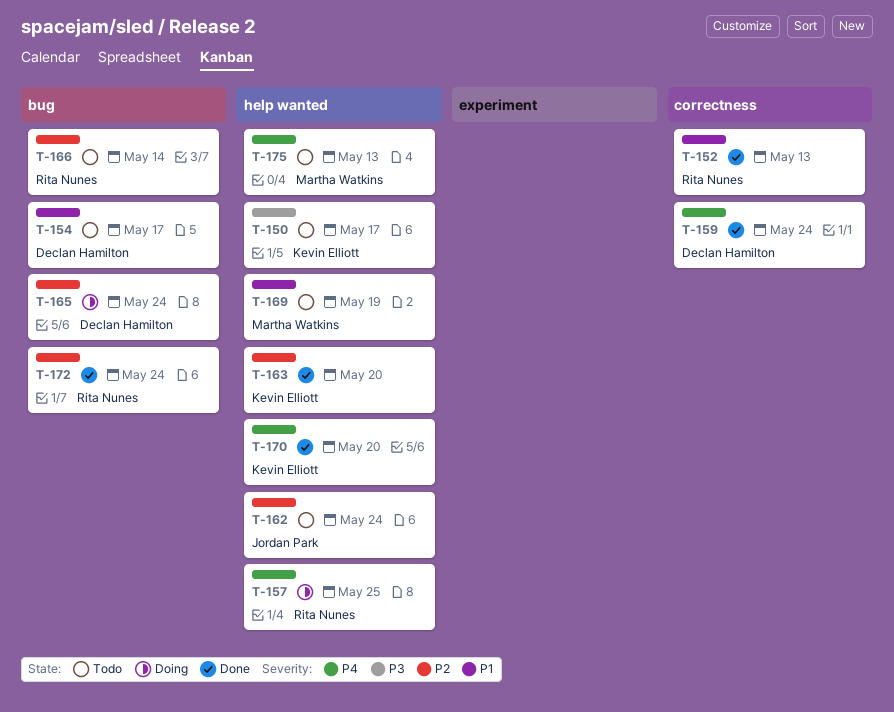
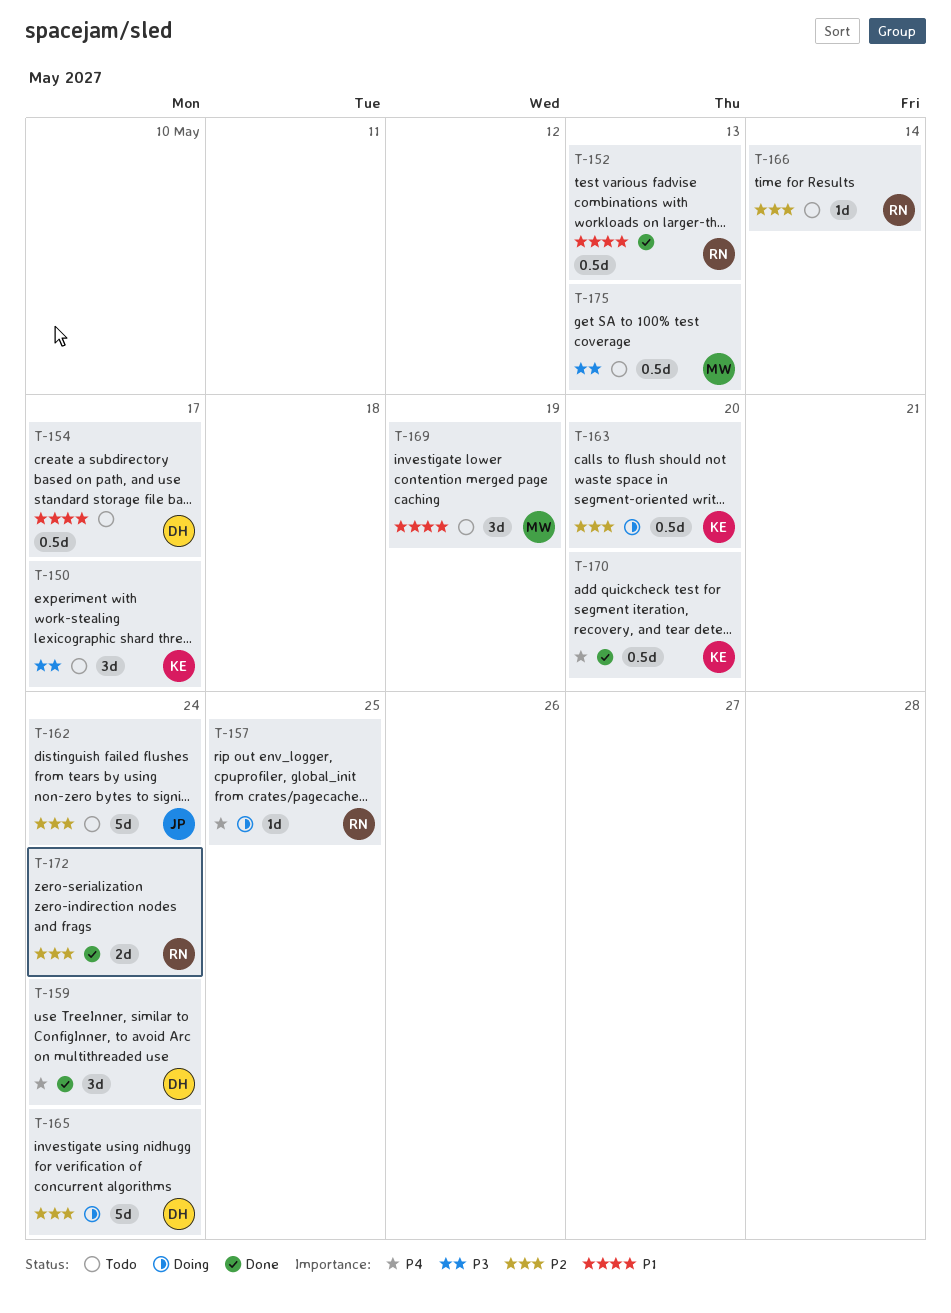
T-163, status: Done -> Doing
T-175, priority: P4 -> P3

